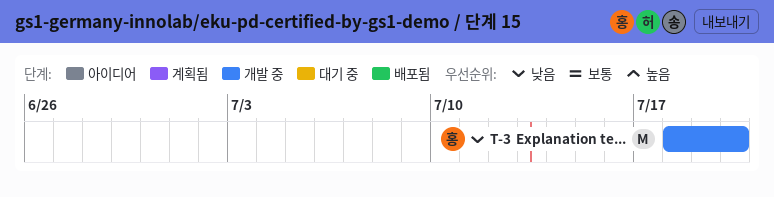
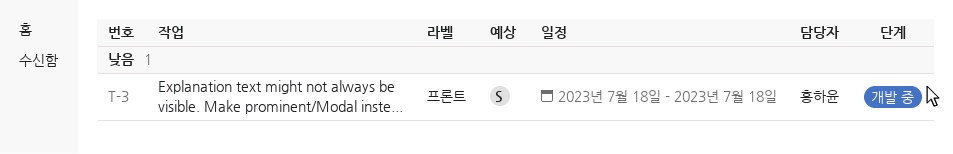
T-3, estimate: M -> S
T-3, due: Jul 20 -> Jul 18

